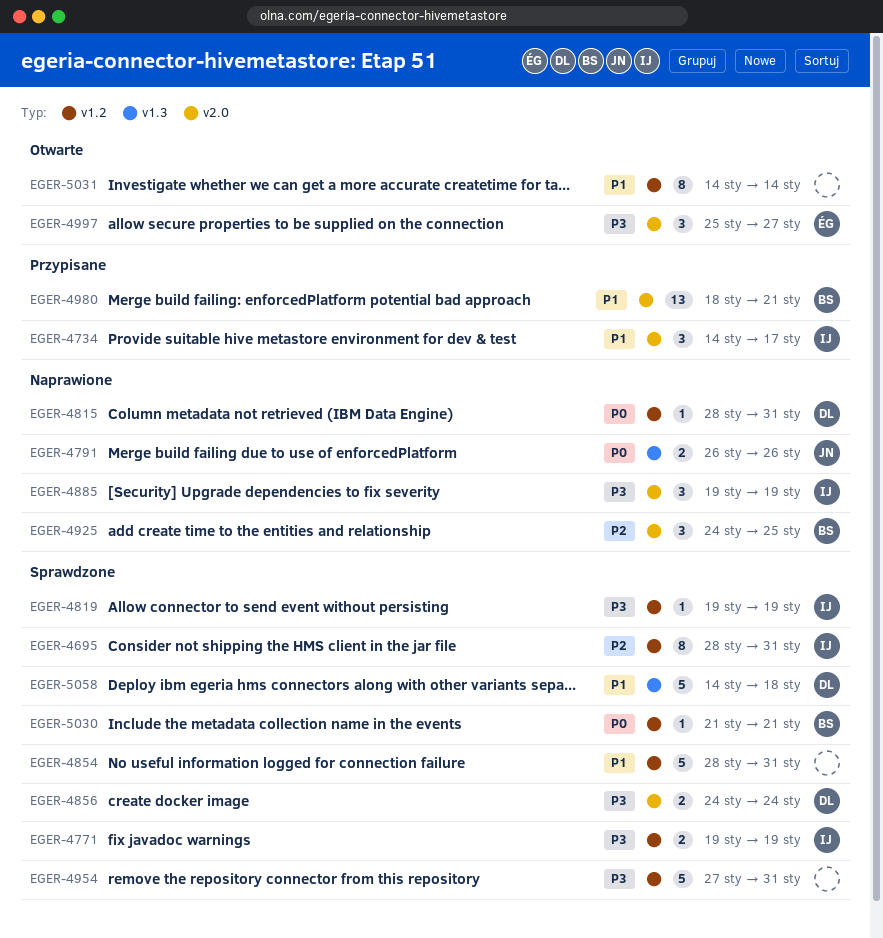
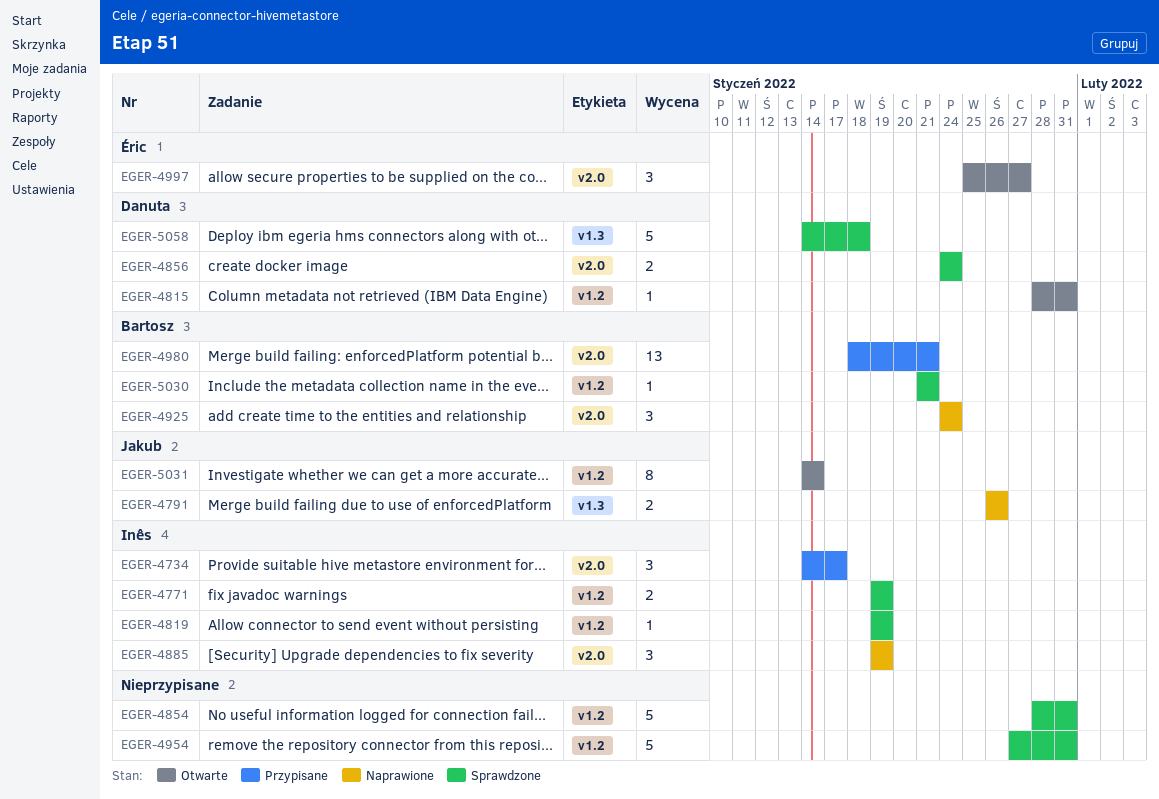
EGER-4695: present -> none
EGER-4815, status: Naprawione -> Otwarte
EGER-4925, due: Jan 25 -> Jan 24
EGER-5031, owner: none -> Jakub

